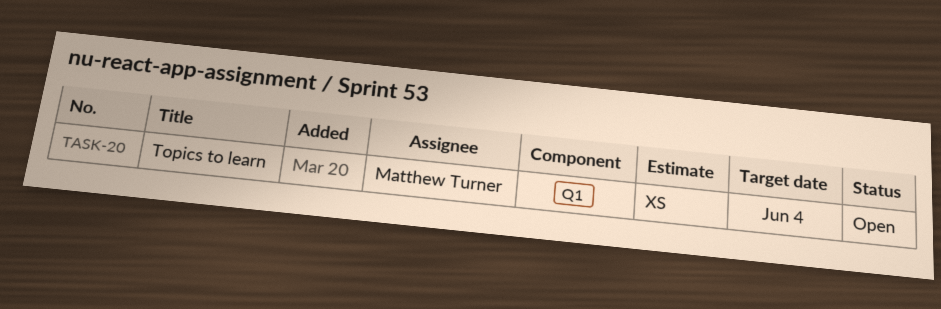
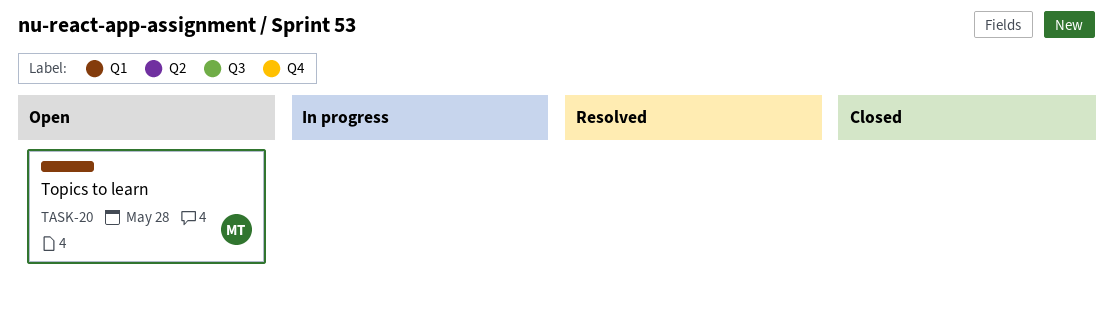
TASK-20, due: Jun 4 -> May 28

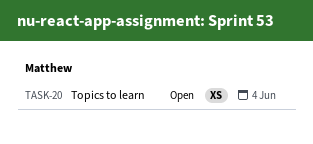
TASK-20, due: May 28 -> Jun 4

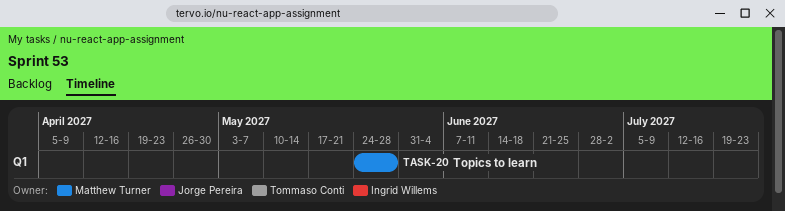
TASK-20, due: Jun 4 -> May 28

